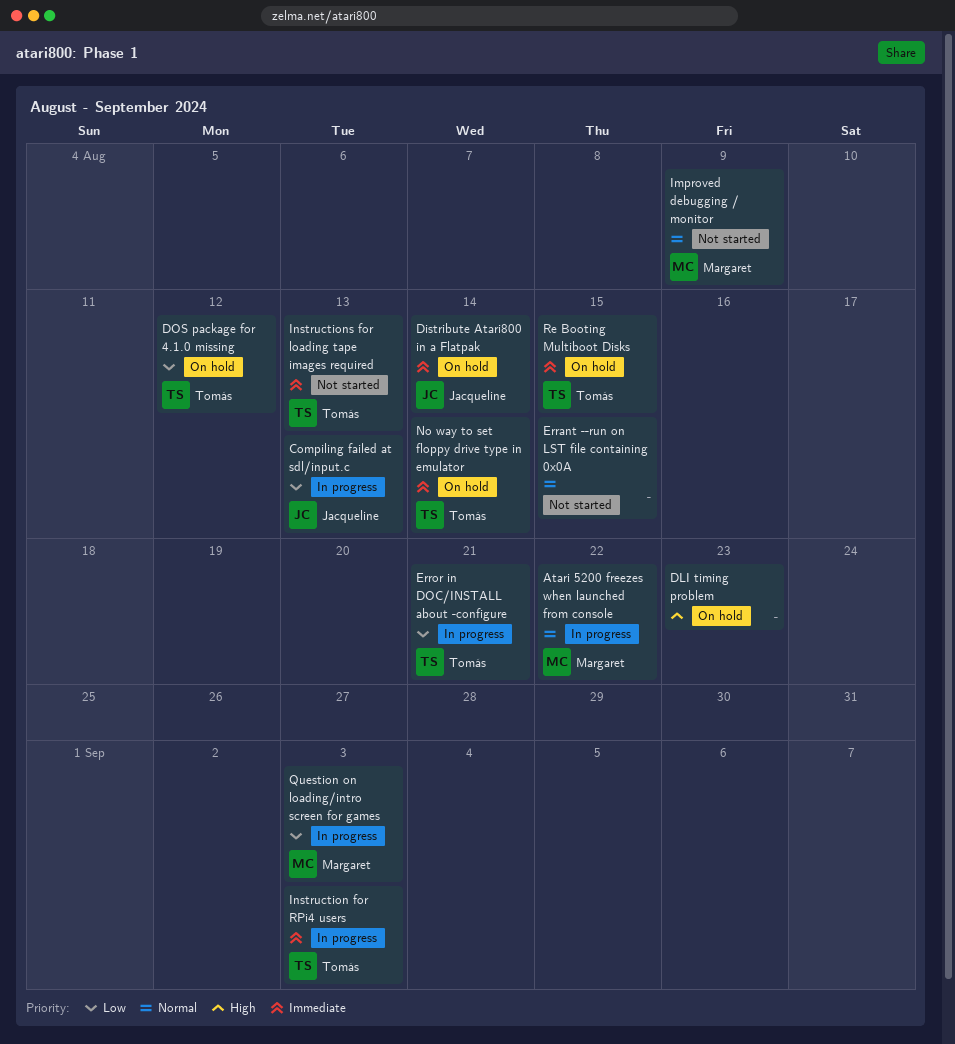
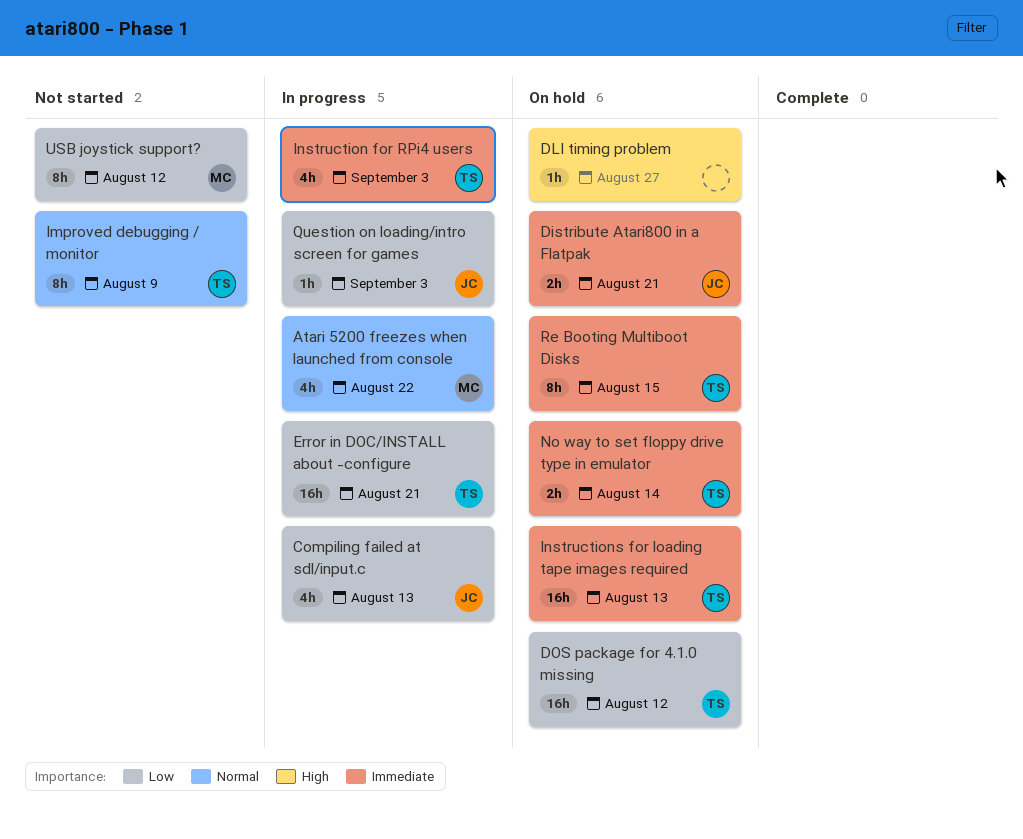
Distribute Atari800 in a Flatpak, due: Aug 14 -> Aug 21
DLI timing problem, due: Aug 23 -> Aug 27
Errant --run on LST file containing 0x0A: present -> none
Improved debugging / monitor, owner: Margaret -> Tomás
Instructions for loading tape images required, status: Not started -> On hold
Question on loading/intro screen for games, owner: Margaret -> Jacqueline
USB joystick support?: none -> present

